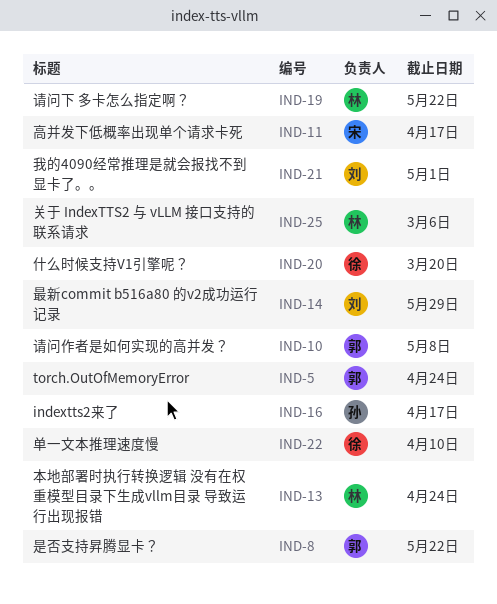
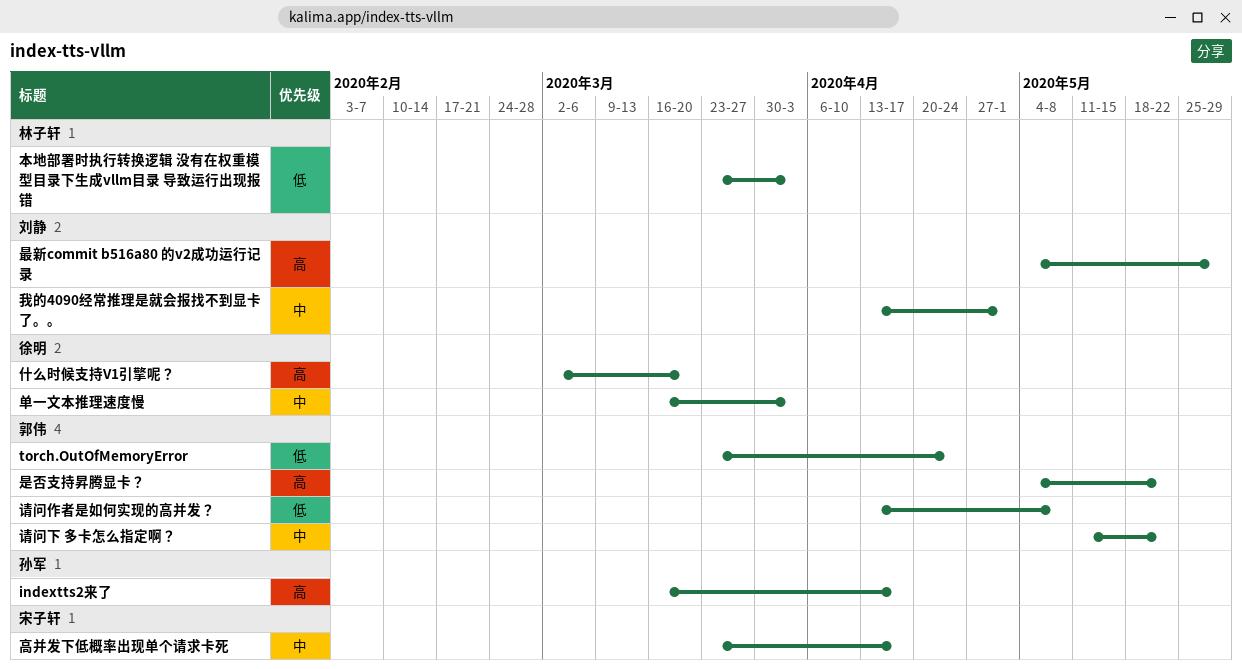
关于 IndexTTS2 与 vLLM 接口支持的联系请求: present -> none
单一文本推理速度慢, due: Apr 10 -> Apr 3
本地部署时执行转换逻辑 没有在权重模型目录下生成vllm目录 导致运行出现报错, due: Apr 24 -> Apr 3
请问下 多卡怎么指定啊？, owner: 林子轩 -> 郭伟

